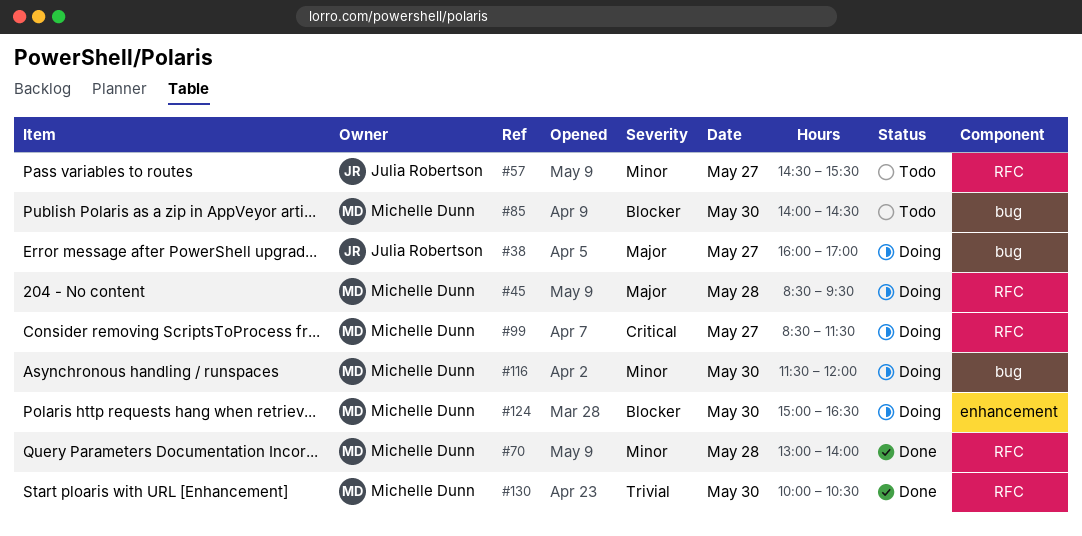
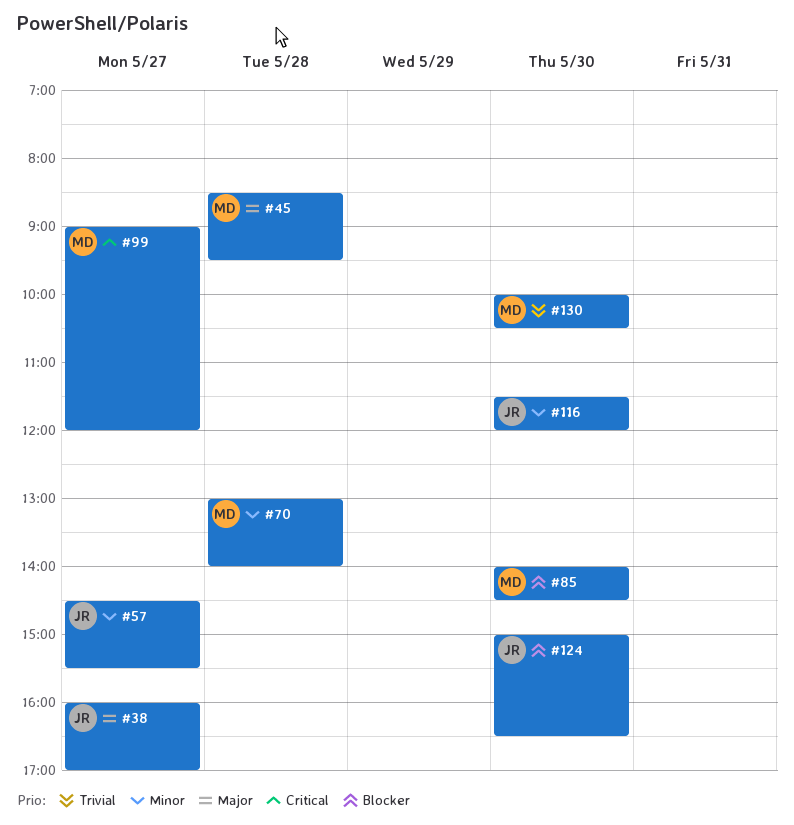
#99, begins: 08:30 -> 09:00
#99, ends: 11:30 -> 12:00
#116, owner: Michelle Dunn -> Julia Robertson
#124, owner: Michelle Dunn -> Julia Robertson

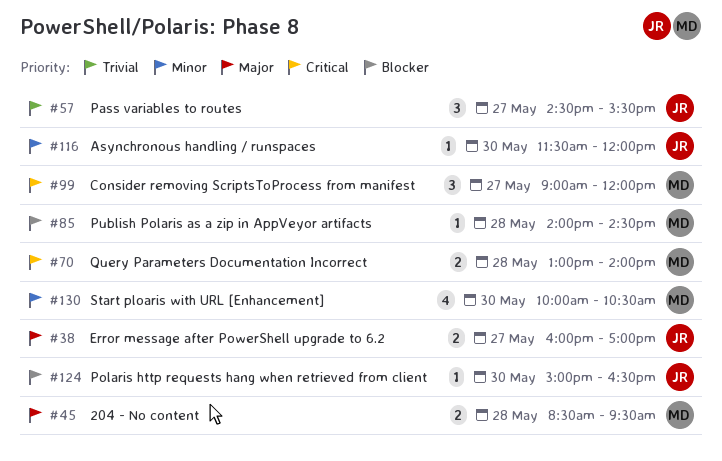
#57, priority: Minor -> Trivial
#70, priority: Minor -> Critical
#85, day: May 30 -> May 28
#130, priority: Trivial -> Minor

